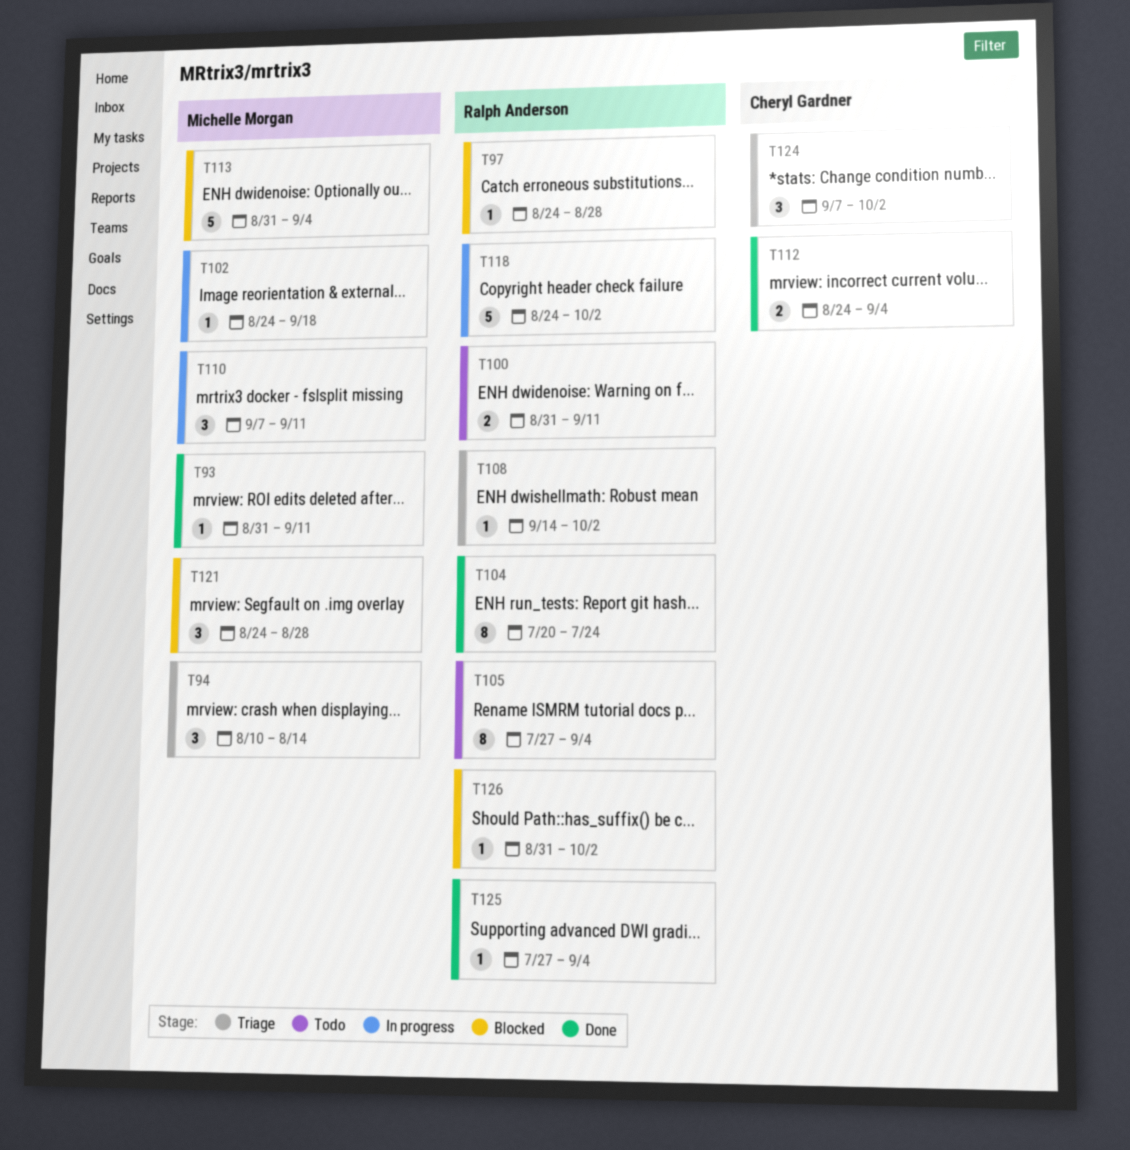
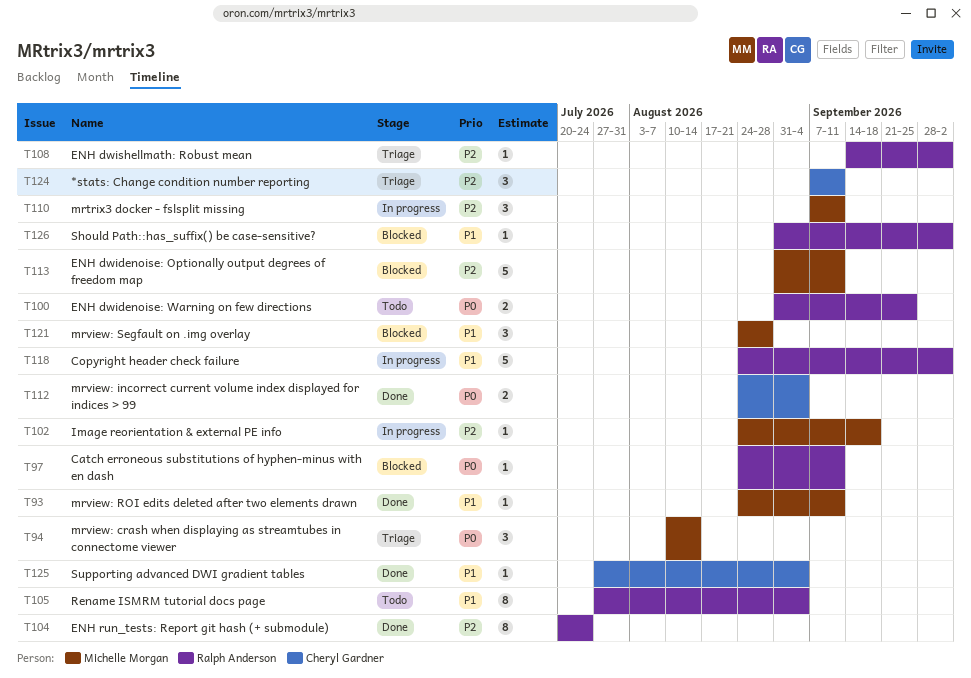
T93, start: Aug 31 -> Aug 24
T97, due: Aug 28 -> Sep 11
T100, due: Sep 11 -> Sep 25
T113, due: Sep 4 -> Sep 11
T124, due: Oct 2 -> Sep 11
T125, owner: Ralph Anderson -> Cheryl Gardner

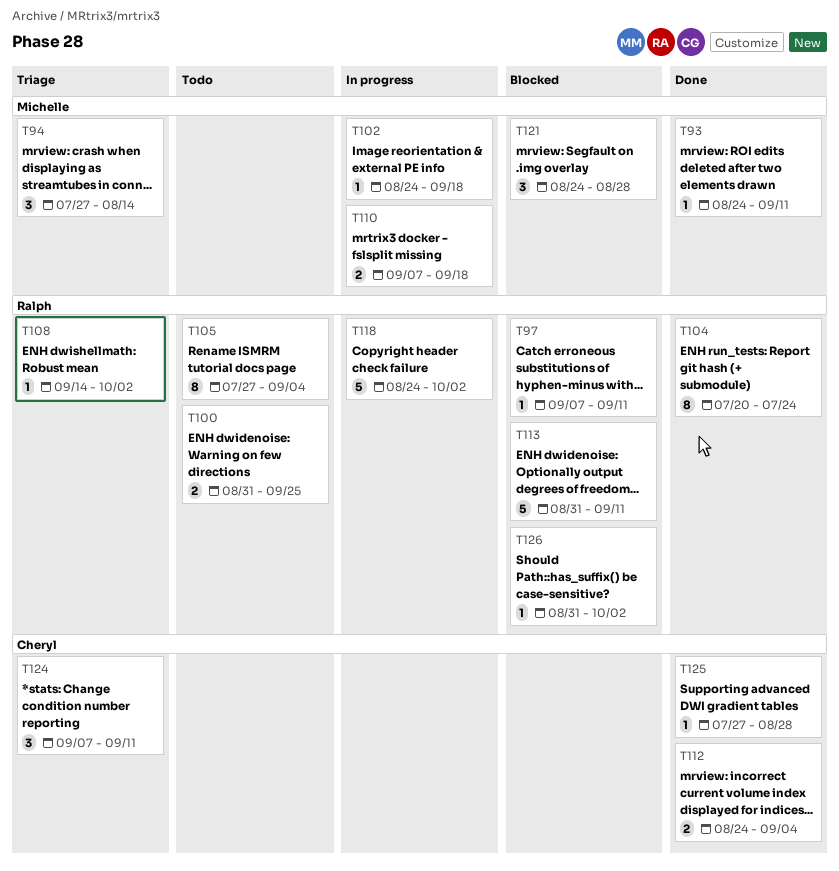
T94, start: Aug 10 -> Jul 27
T97, start: Aug 24 -> Sep 7
T110, estimate: 3 -> 2
T110, due: Sep 11 -> Sep 18
T113, owner: Michelle Morgan -> Ralph Anderson
T125, due: Sep 4 -> Aug 28

